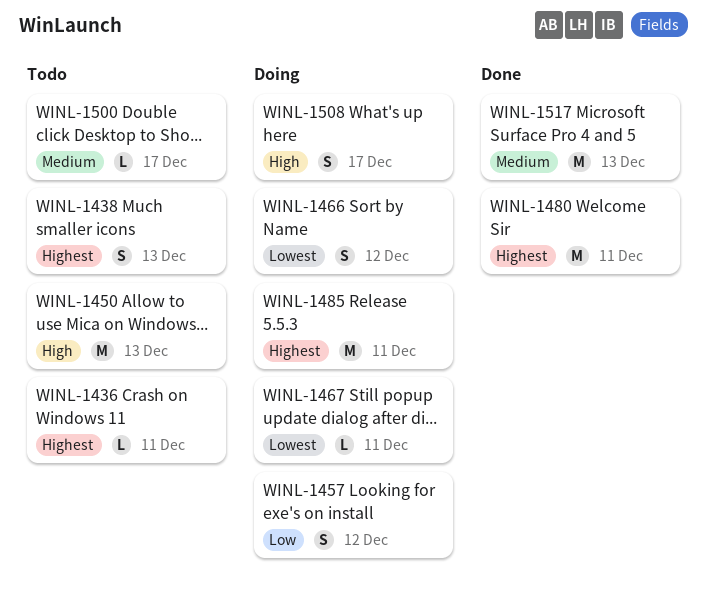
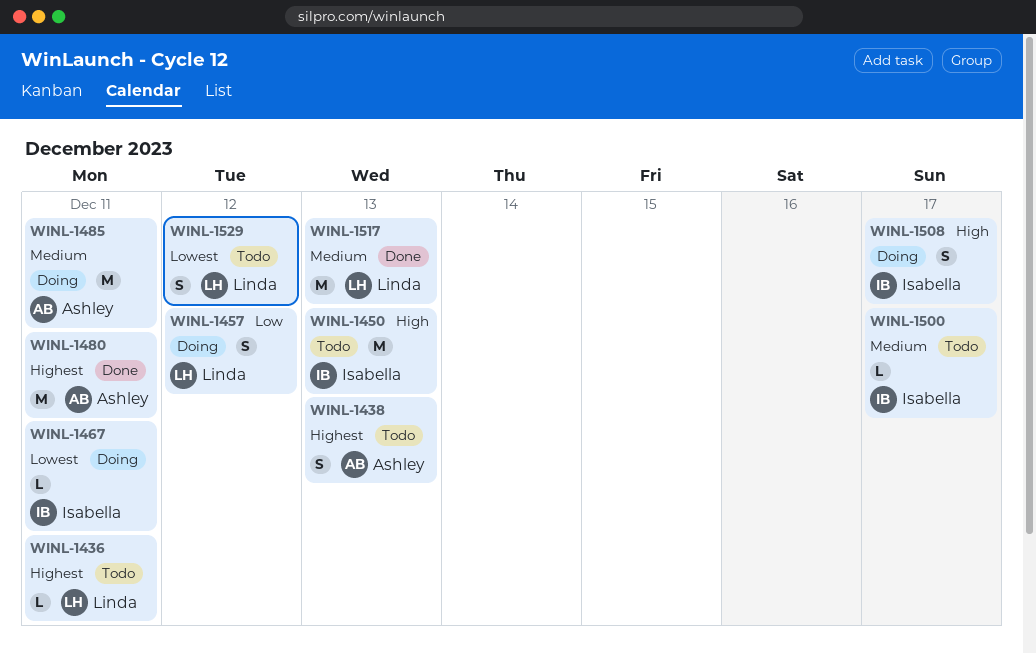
WINL-1466: present -> none
WINL-1485, priority: Highest -> Medium
WINL-1529: none -> present

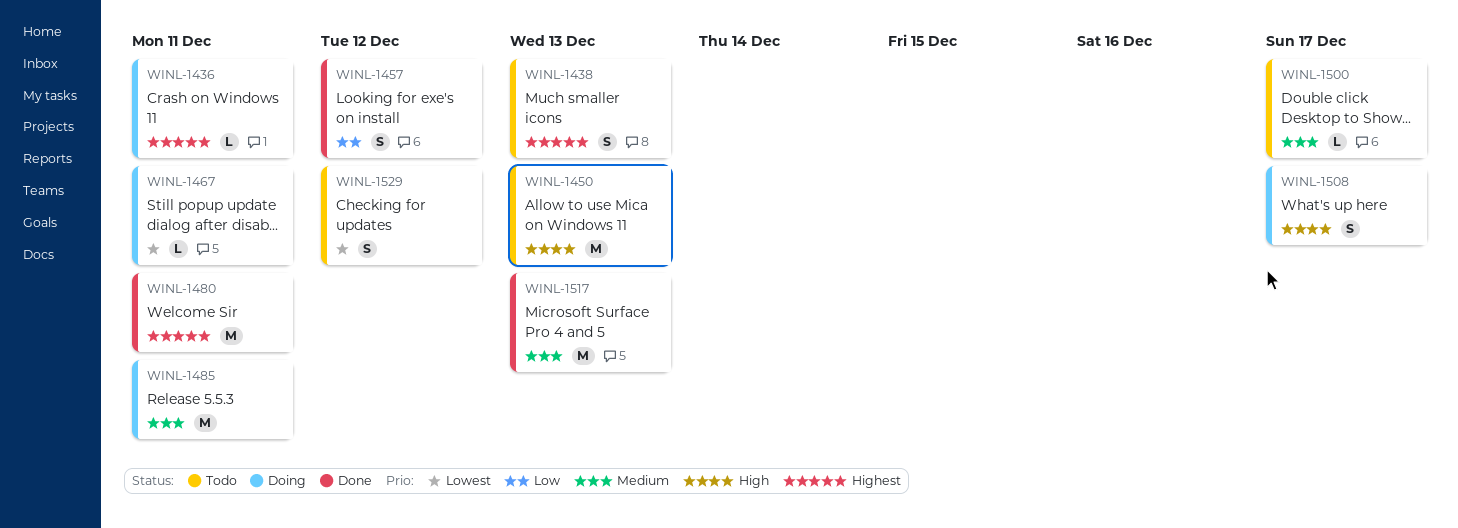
WINL-1436, status: Todo -> Doing
WINL-1457, status: Doing -> Done

